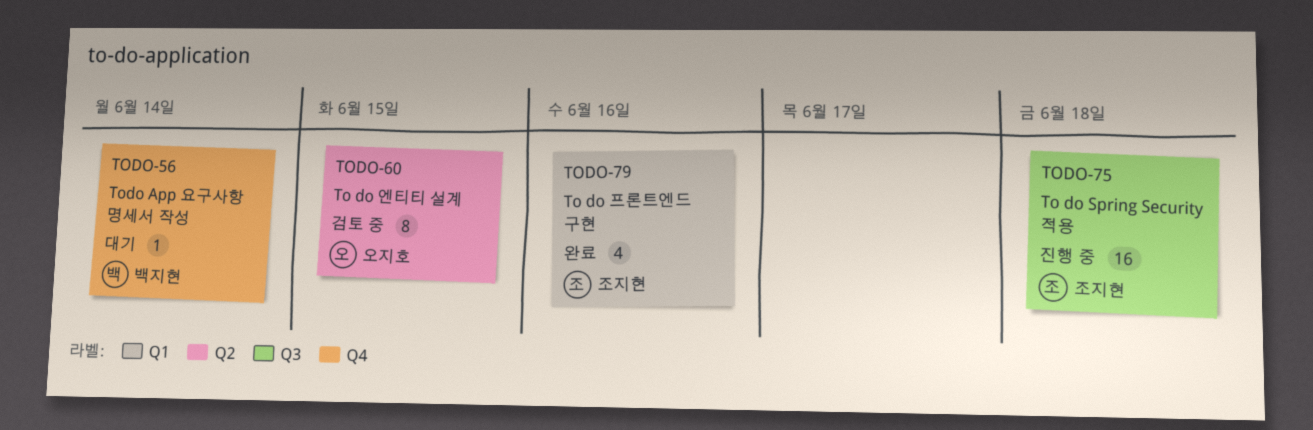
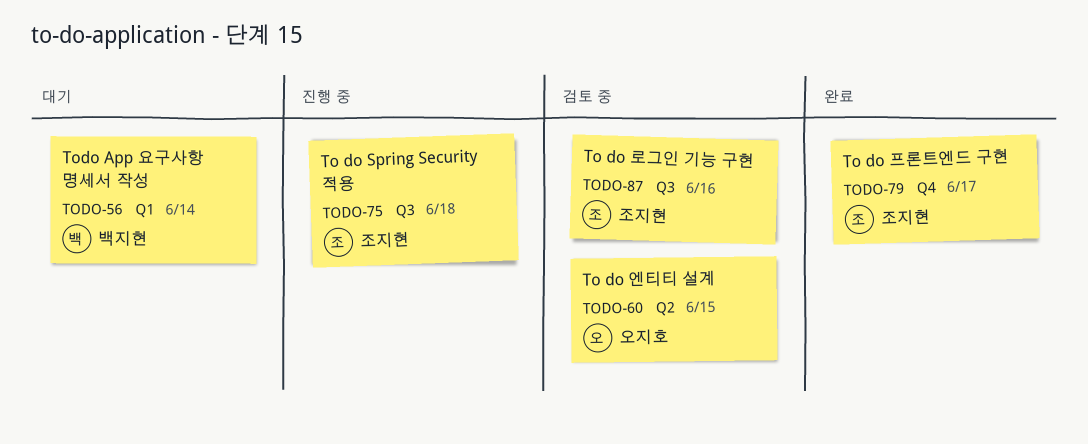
TODO-56, label: Q4 -> Q1
TODO-79, label: Q1 -> Q4
TODO-79, due: Jun 16 -> Jun 17
TODO-87: none -> present

